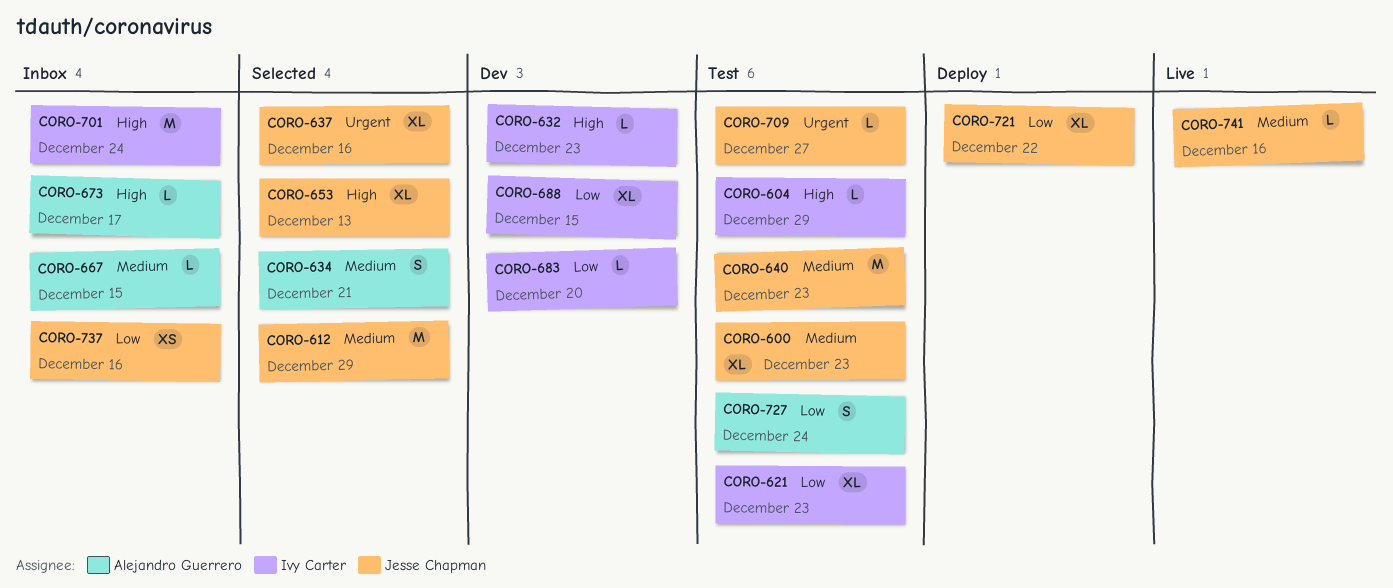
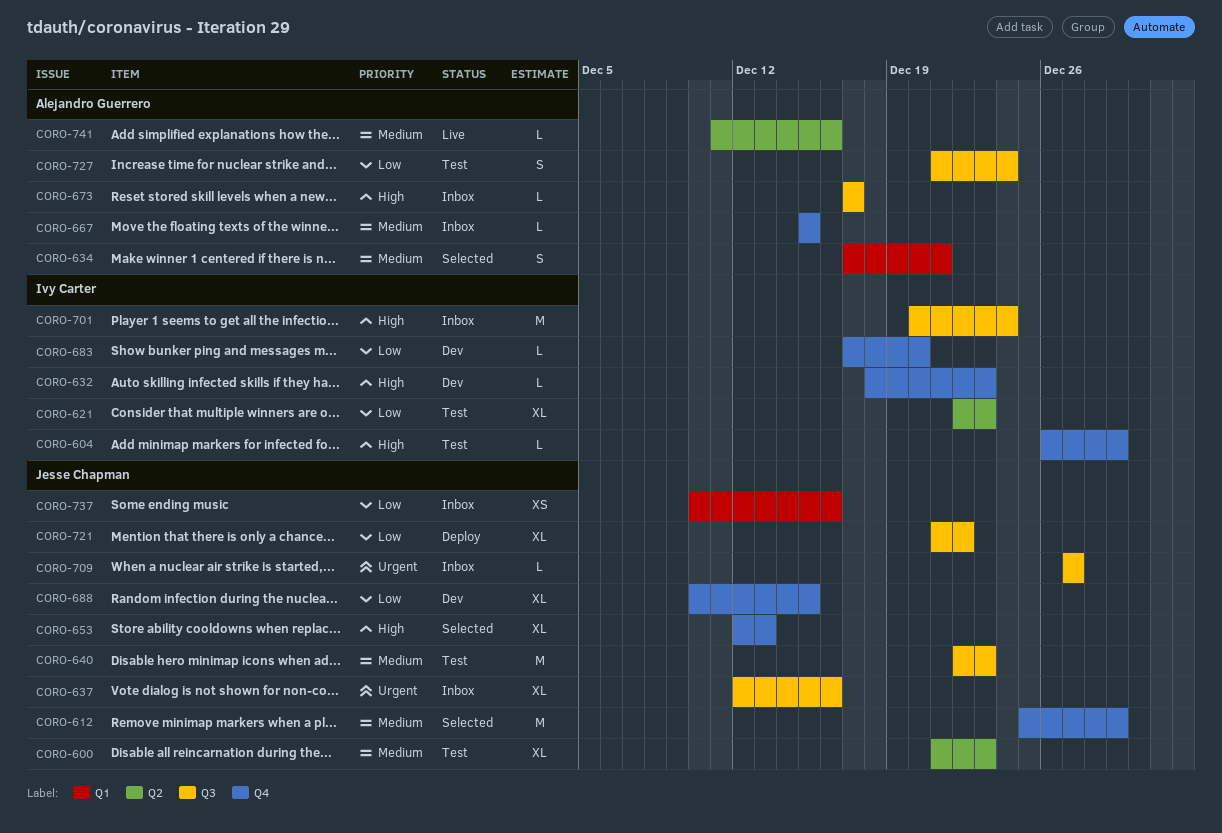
CORO-637, status: Selected -> Inbox
CORO-688, owner: Ivy Carter -> Jesse Chapman
CORO-709, status: Test -> Inbox
CORO-741, owner: Jesse Chapman -> Alejandro Guerrero

